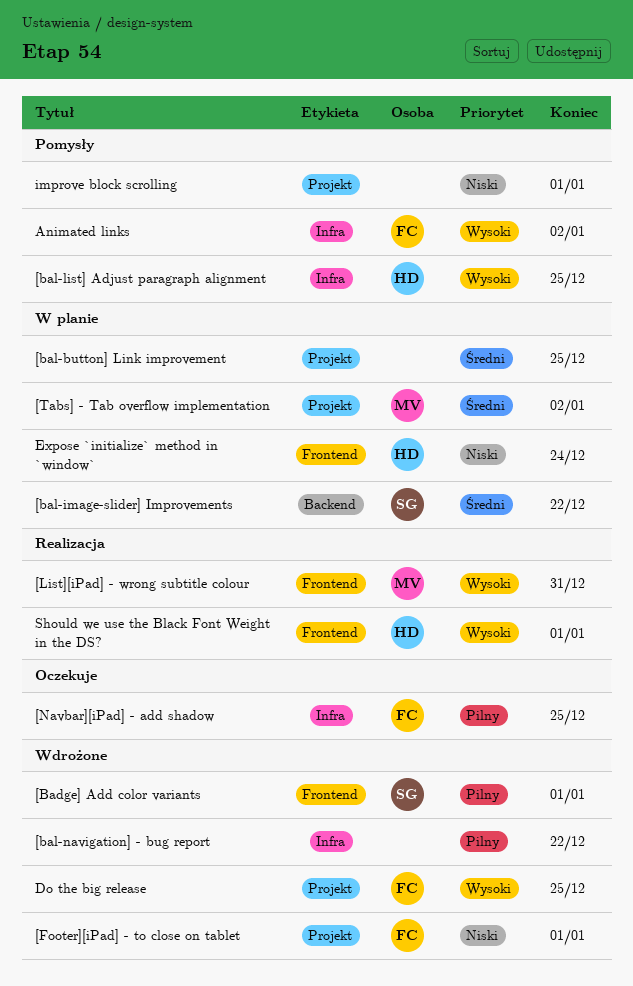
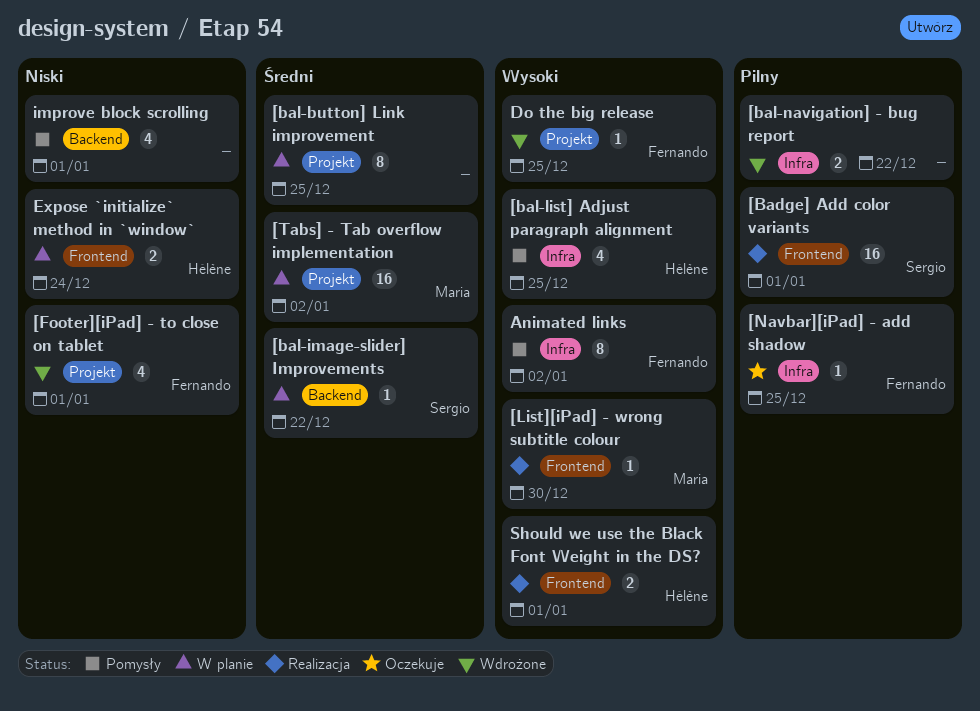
[Badge] Add color variants, status: Wdrożone -> Realizacja
[List][iPad] - wrong subtitle colour, due: Dec 31 -> Dec 30
improve block scrolling, label: Projekt -> Backend

